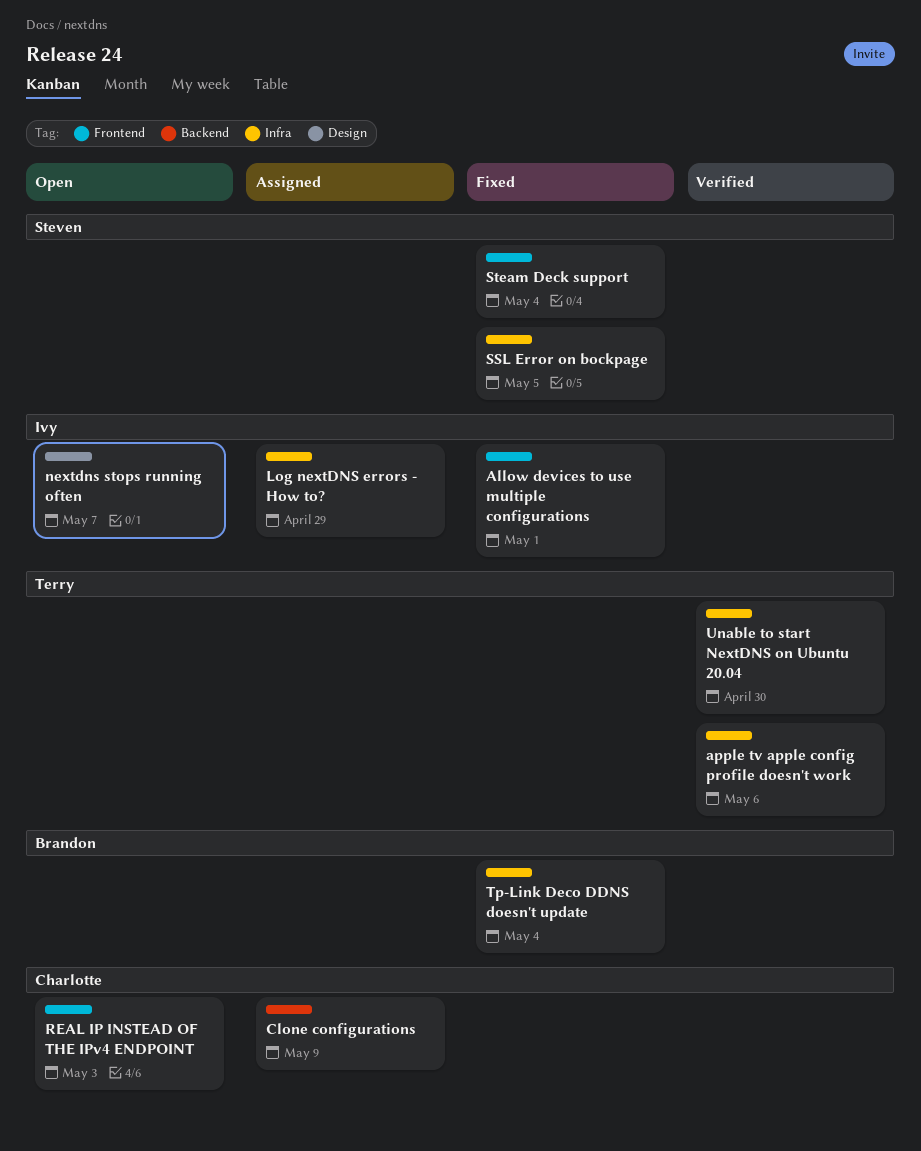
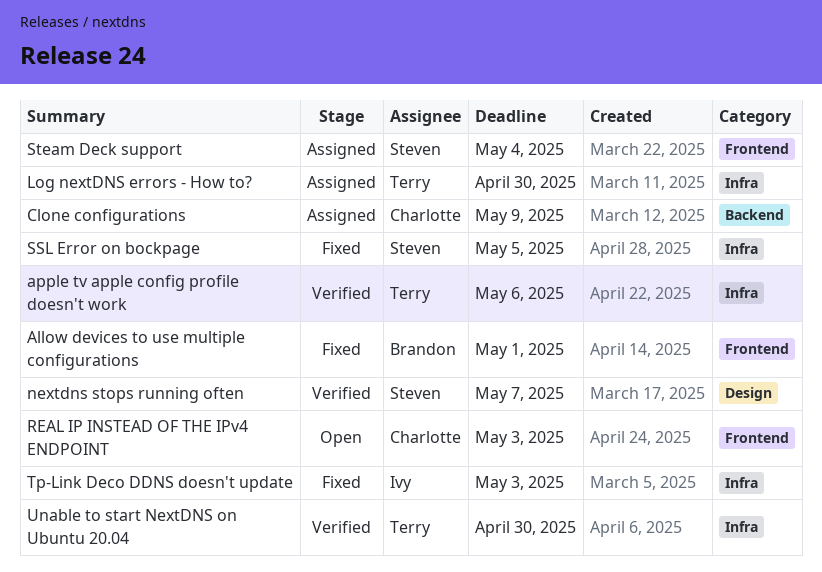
Allow devices to use multiple configurations, owner: Ivy -> Brandon
Log nextDNS errors - How to?, owner: Ivy -> Terry
Log nextDNS errors - How to?, due: Apr 29 -> Apr 30
nextdns stops running often, status: Open -> Verified
nextdns stops running often, owner: Ivy -> Steven
Steam Deck support, status: Fixed -> Assigned
Tp-Link Deco DDNS doesn't update, owner: Brandon -> Ivy
Tp-Link Deco DDNS doesn't update, due: May 4 -> May 3

